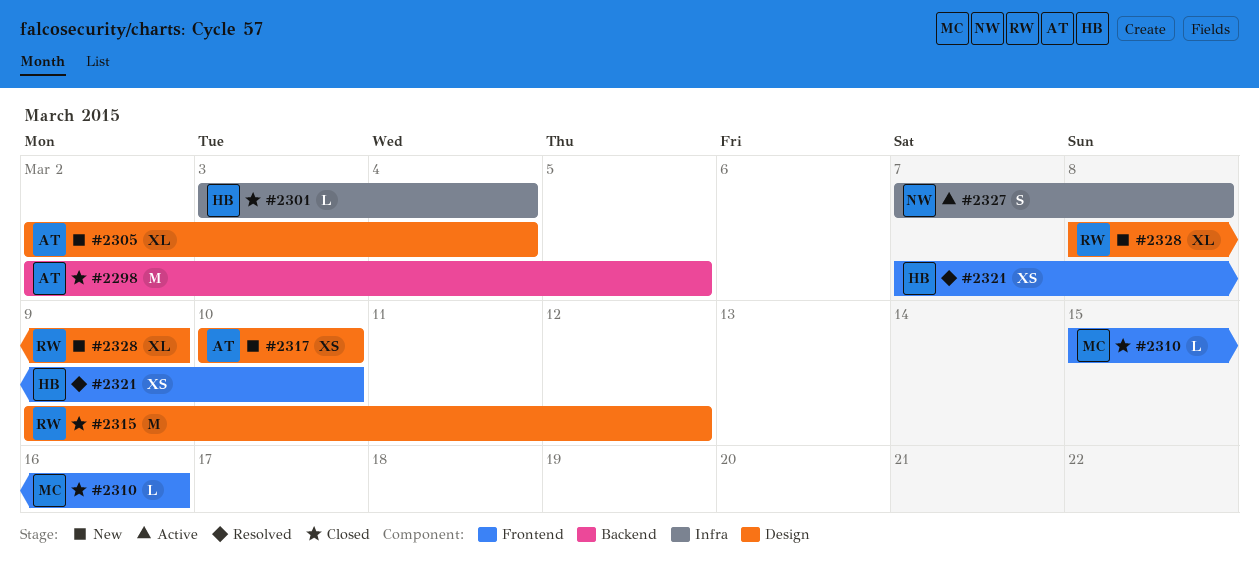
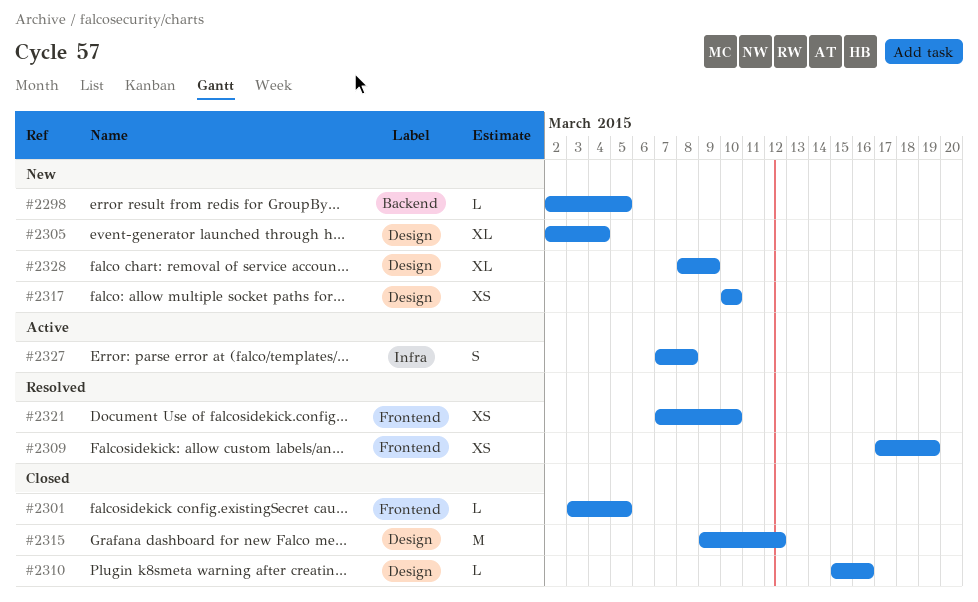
#2298, status: Closed -> New
#2298, estimate: M -> L
#2301, label: Infra -> Frontend
#2301, due: Mar 4 -> Mar 5
#2309: none -> present
#2310, label: Frontend -> Design

